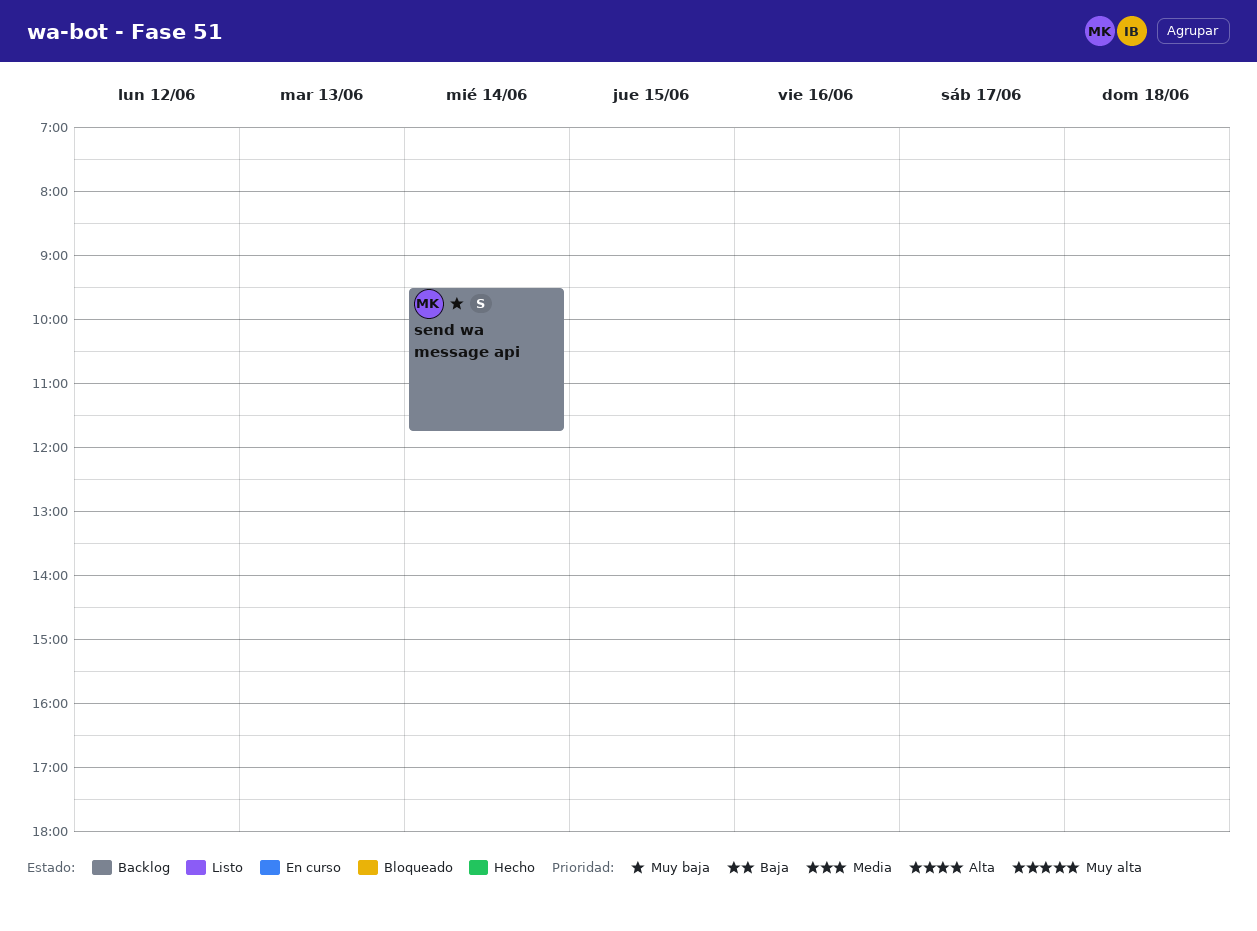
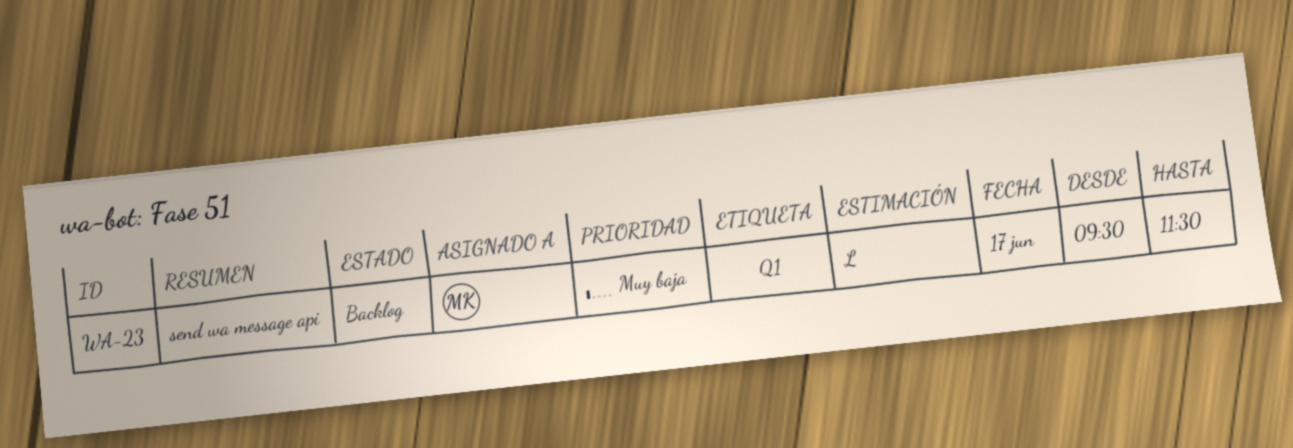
send wa message api, estimate: S -> L
send wa message api, day: Jun 14 -> Jun 17
send wa message api, ends: 11:45 -> 11:30

